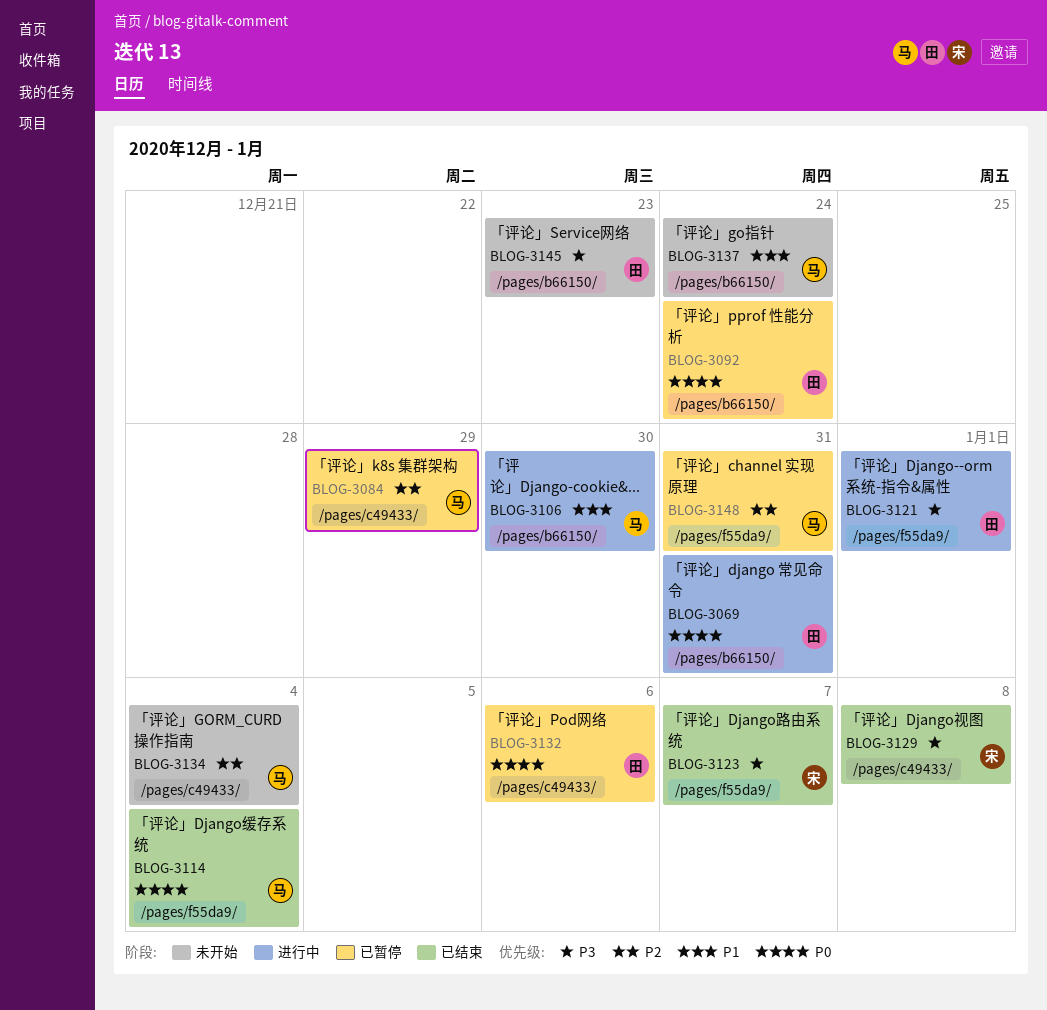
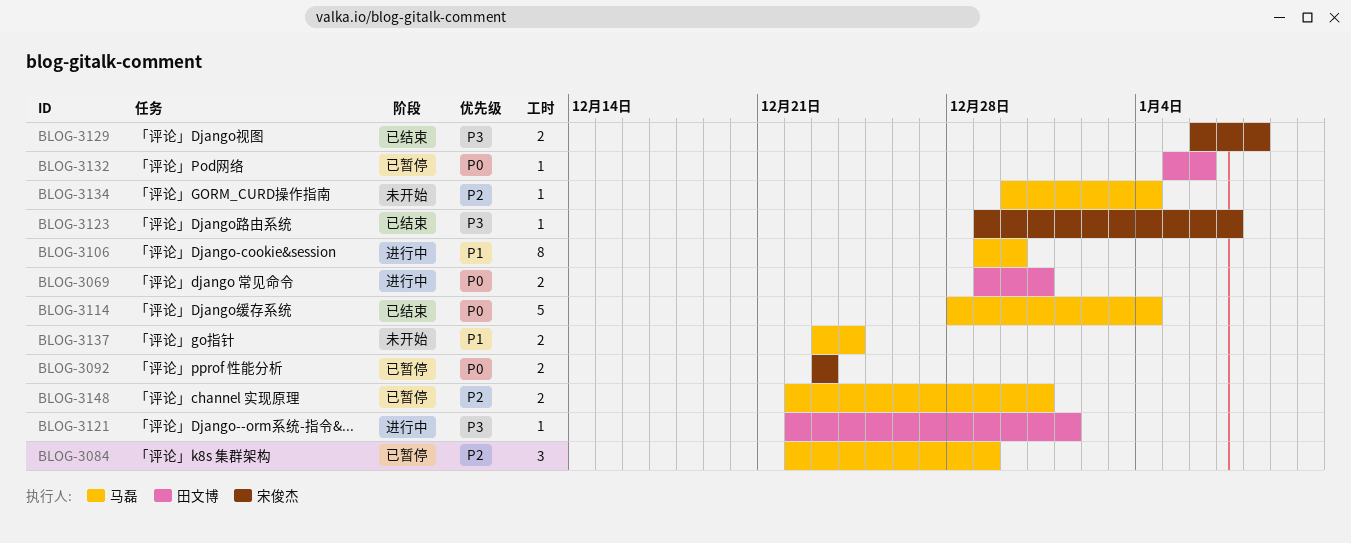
BLOG-3092, owner: 田文博 -> 宋俊杰
BLOG-3092, due: Dec 24 -> Dec 23
BLOG-3145: present -> none

